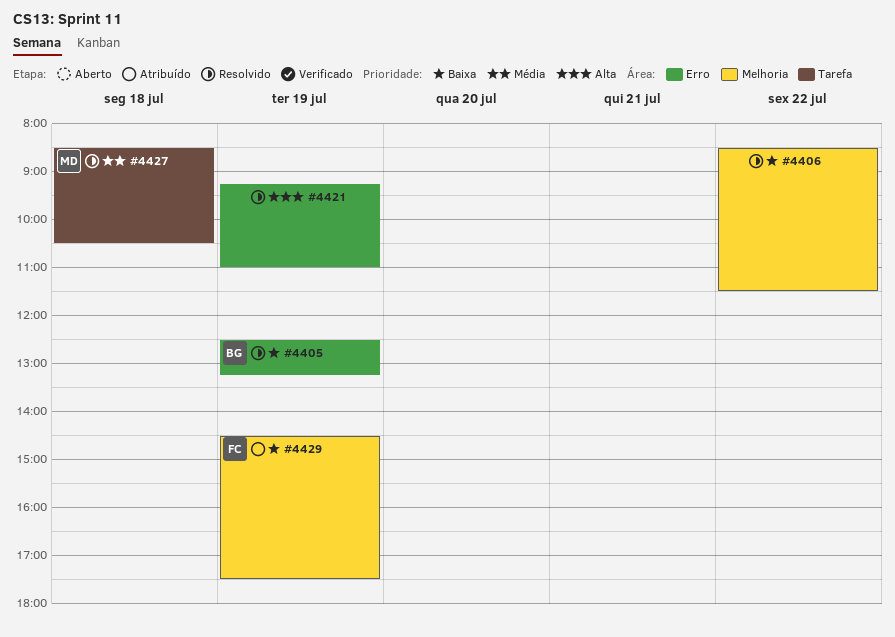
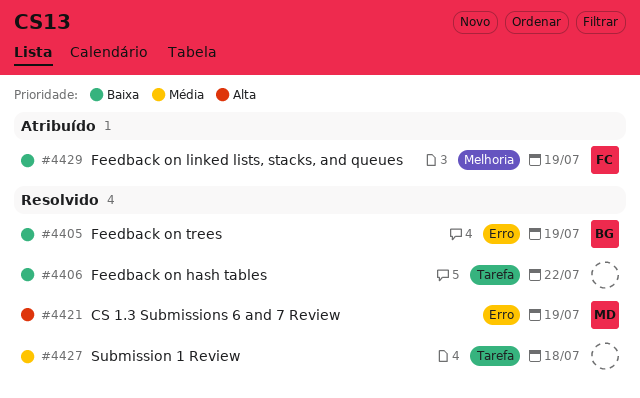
#4406, label: Melhoria -> Tarefa
#4421, owner: none -> MD
#4427, owner: MD -> none

